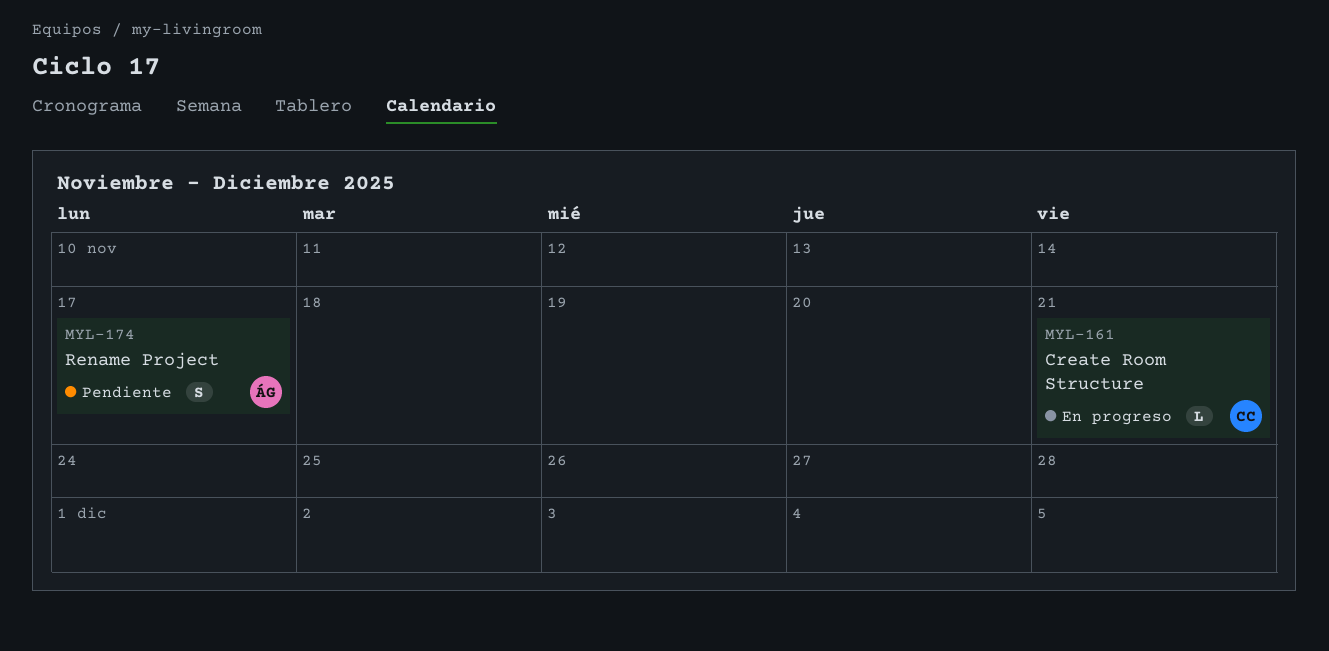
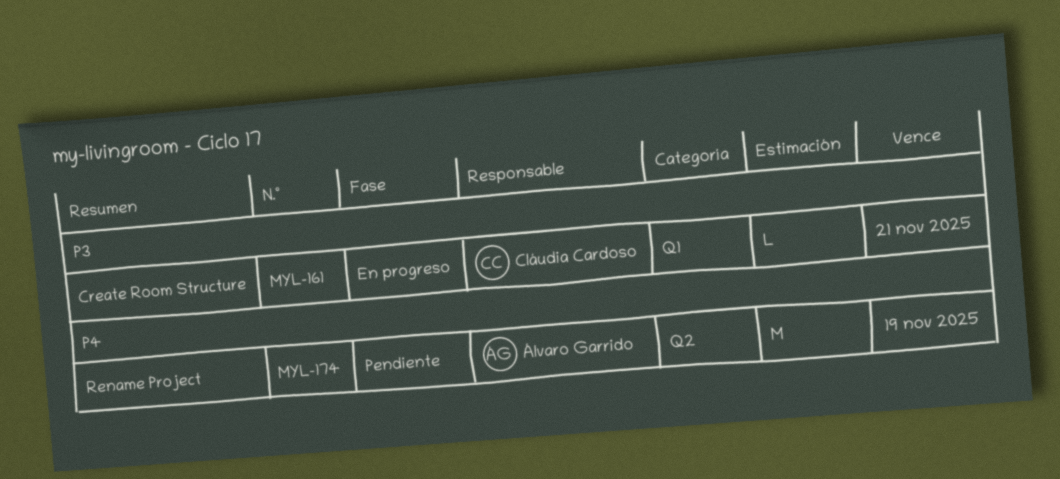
MYL-174, estimate: S -> M
MYL-174, due: Nov 17 -> Nov 19

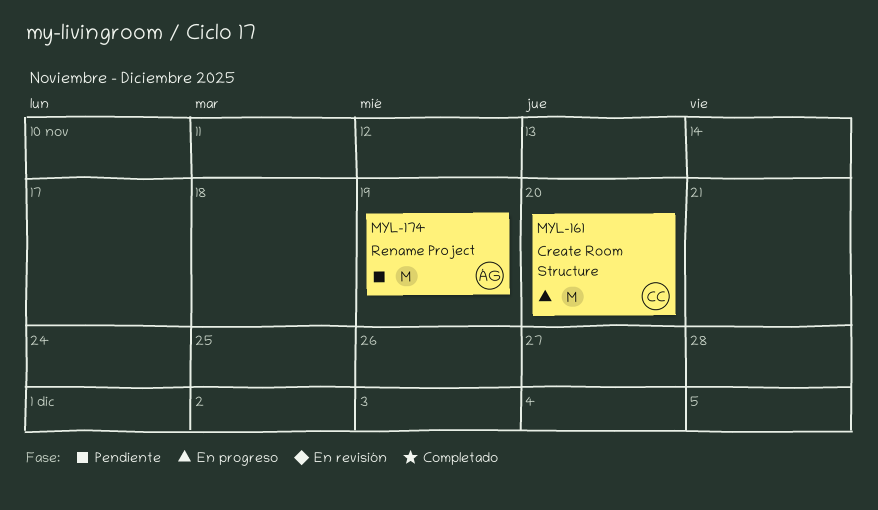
MYL-161, estimate: L -> M
MYL-161, due: Nov 21 -> Nov 20

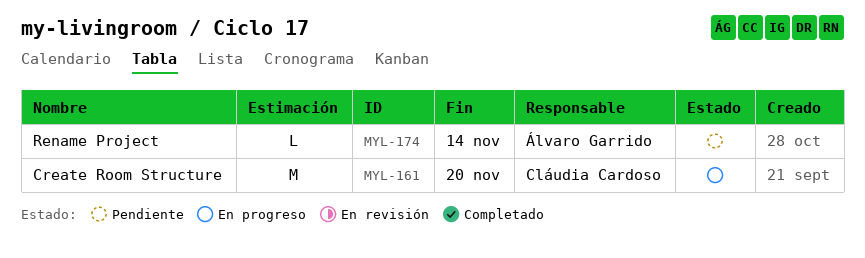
MYL-174, estimate: M -> L
MYL-174, due: Nov 19 -> Nov 14

